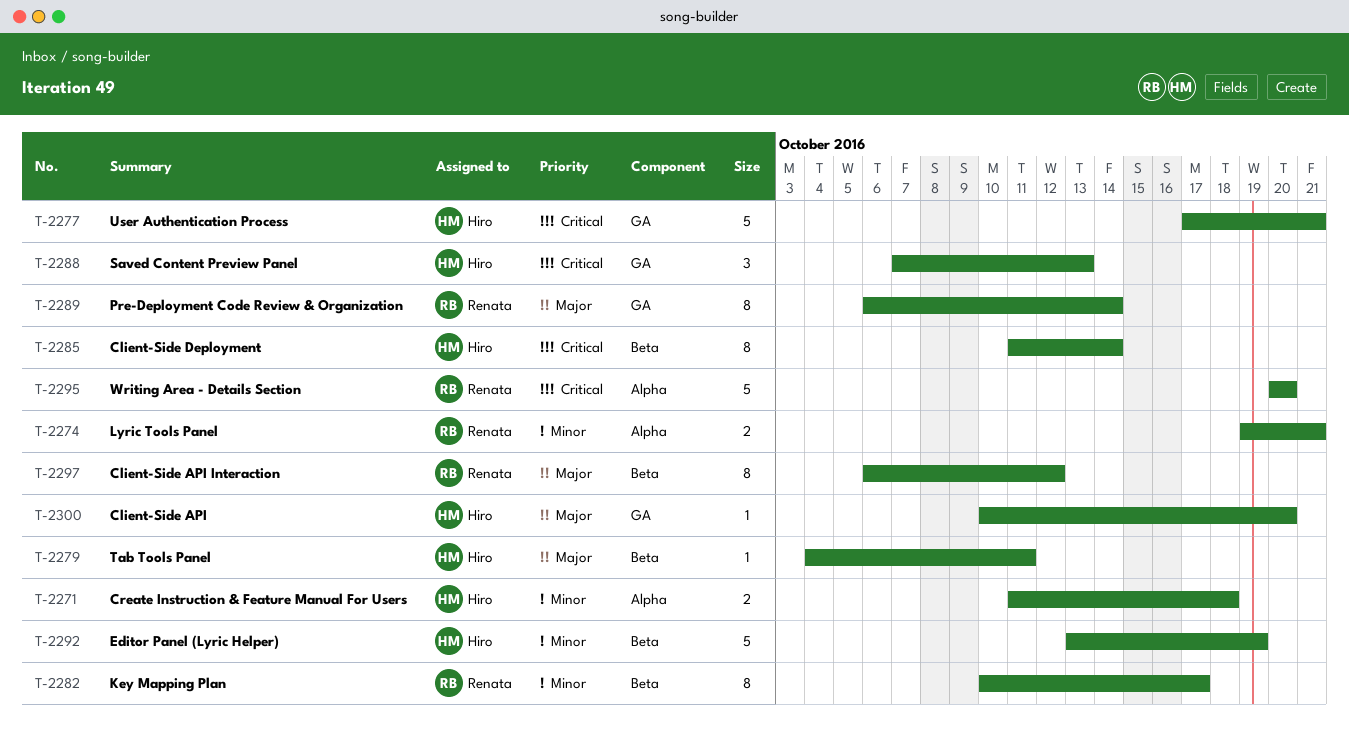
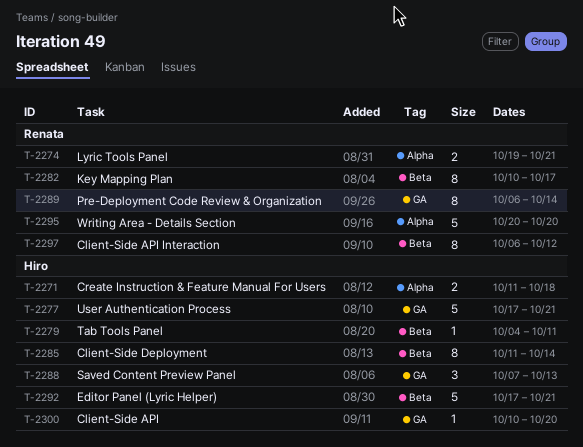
T-2292, start: Oct 13 -> Oct 17
T-2292, due: Oct 19 -> Oct 21

